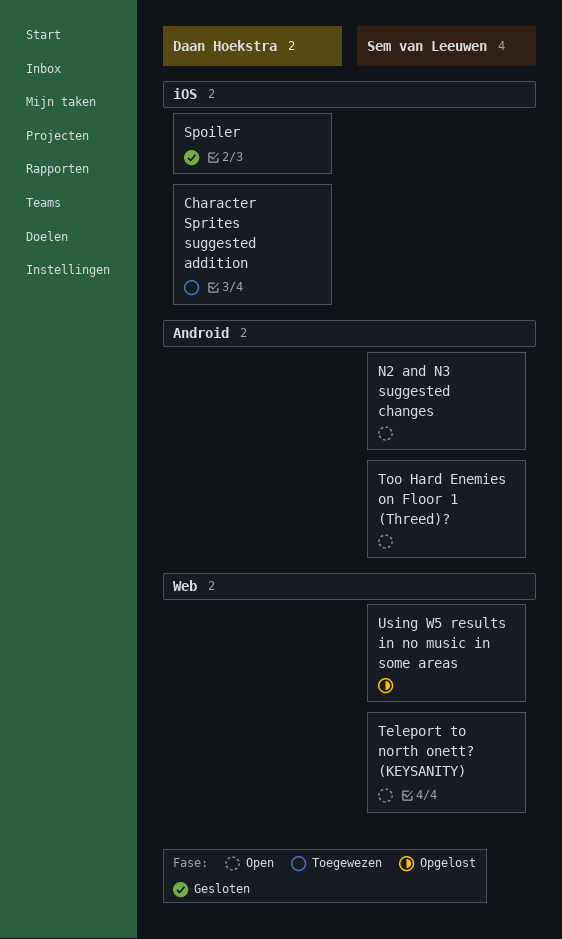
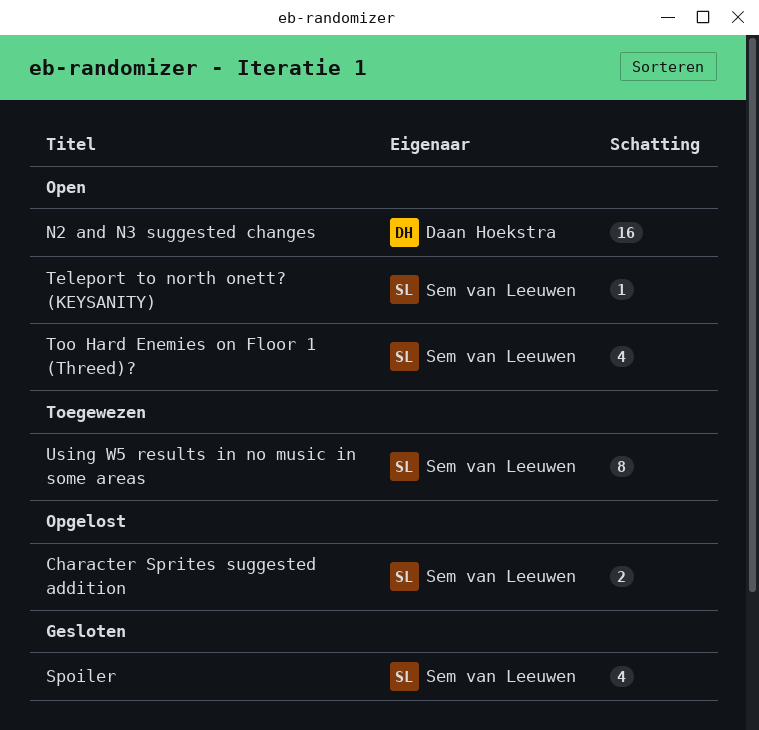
Character Sprites suggested addition, status: Toegewezen -> Opgelost
Character Sprites suggested addition, owner: Daan Hoekstra -> Sem van Leeuwen
N2 and N3 suggested changes, owner: Sem van Leeuwen -> Daan Hoekstra
Spoiler, owner: Daan Hoekstra -> Sem van Leeuwen
Using W5 results in no music in some areas, status: Opgelost -> Toegewezen

